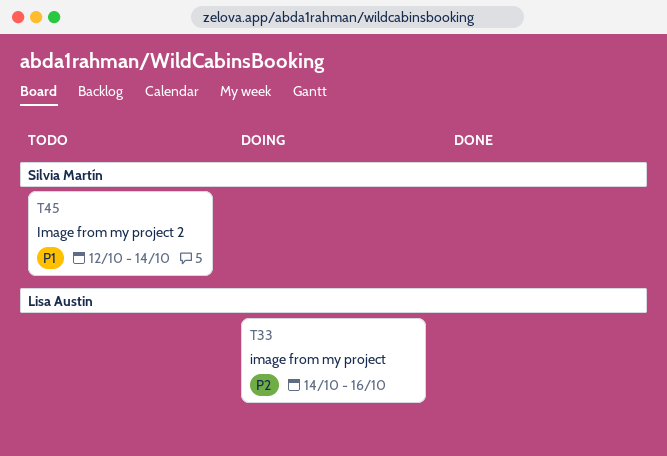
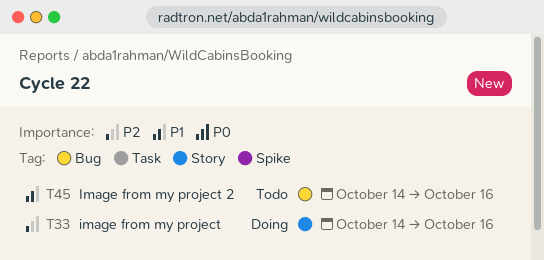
T45, start: Oct 12 -> Oct 14
T45, due: Oct 14 -> Oct 16

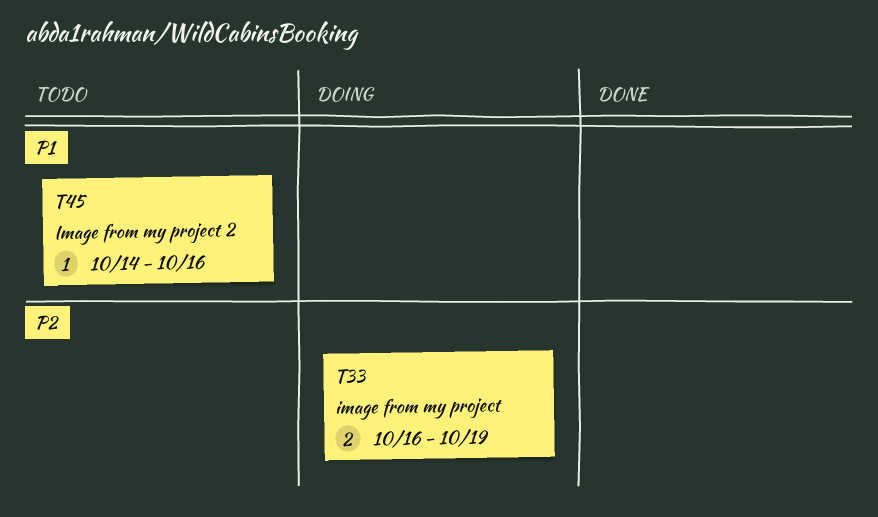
T33, start: Oct 14 -> Oct 16
T33, due: Oct 16 -> Oct 19

